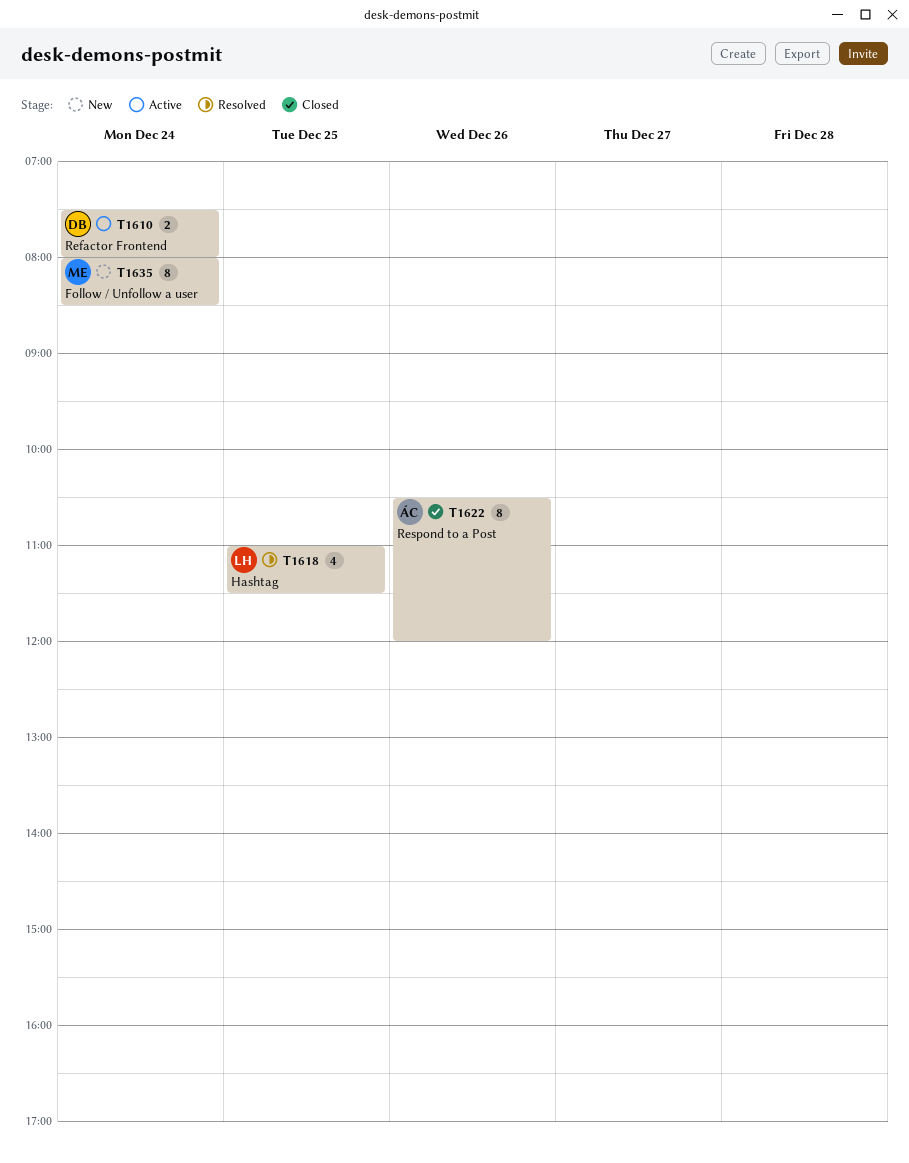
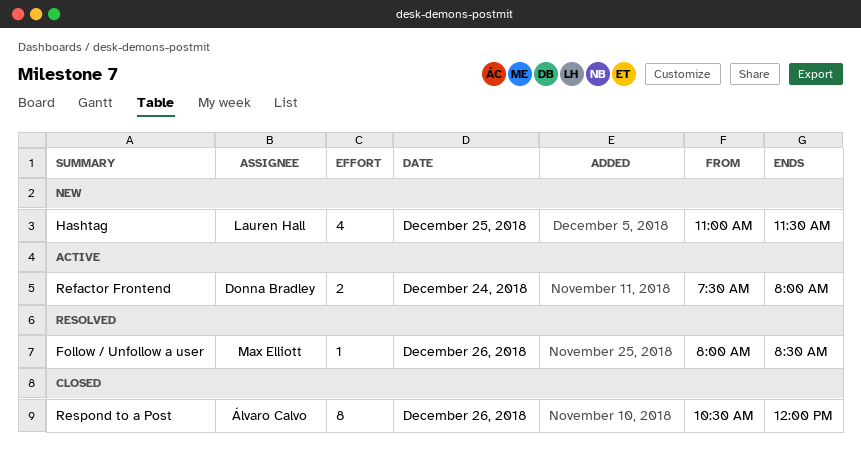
Follow / Unfollow a user, status: New -> Resolved
Follow / Unfollow a user, estimate: 8 -> 1
Follow / Unfollow a user, day: Dec 24 -> Dec 26
Hashtag, status: Resolved -> New

